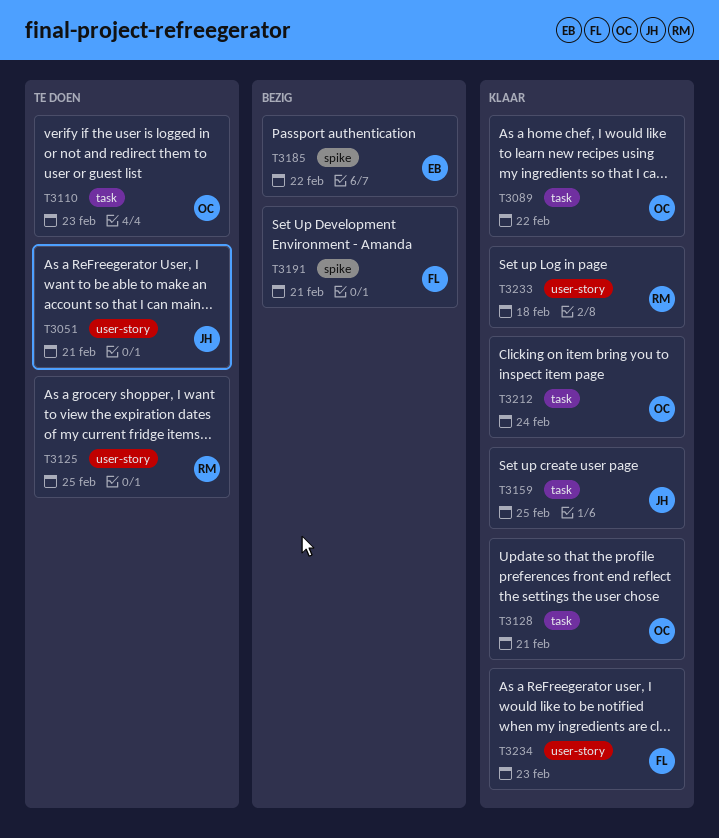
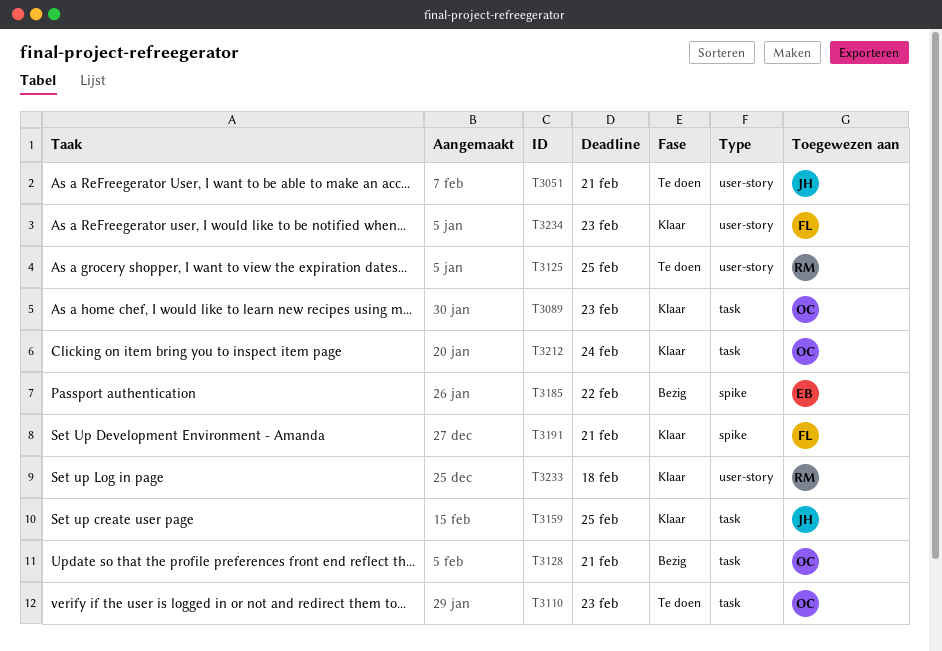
T3089, due: Feb 22 -> Feb 23
T3128, status: Klaar -> Bezig
T3191, status: Bezig -> Klaar

